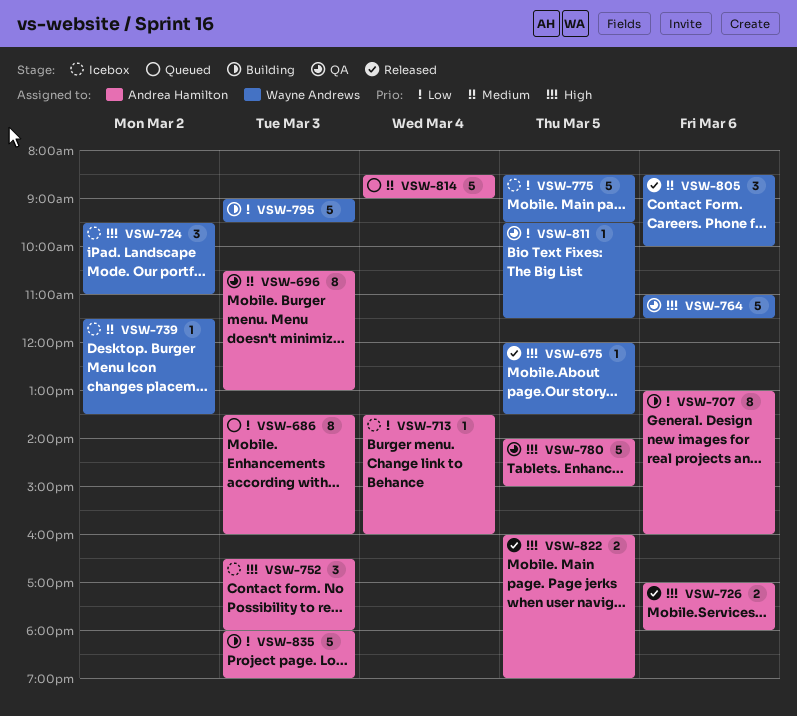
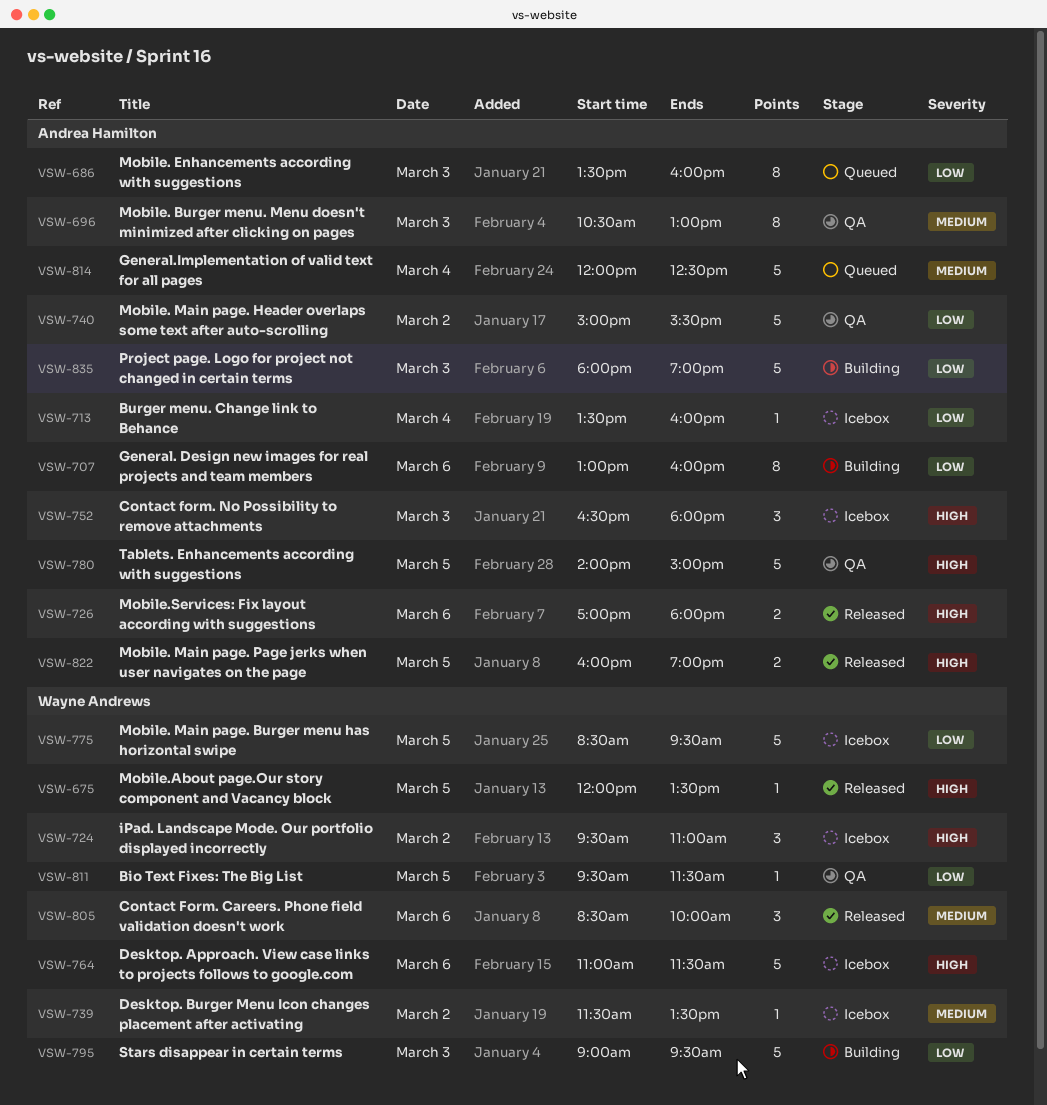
VSW-740: none -> present
VSW-764, status: QA -> Icebox
VSW-814, begins: 08:30 -> 12:00
VSW-814, ends: 09:00 -> 12:30

